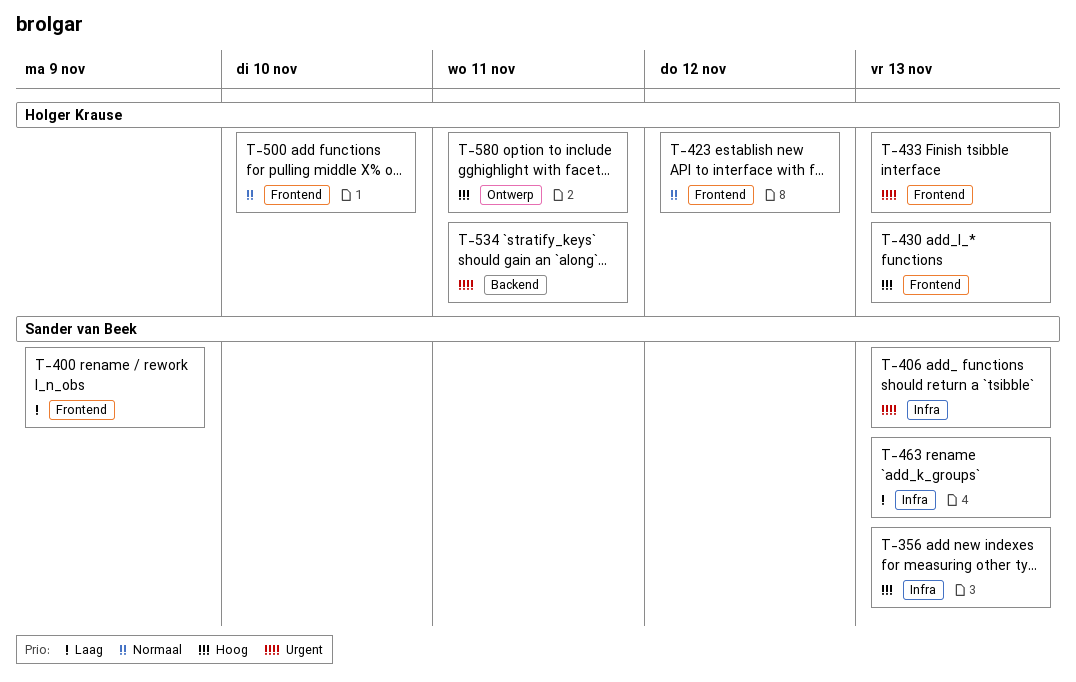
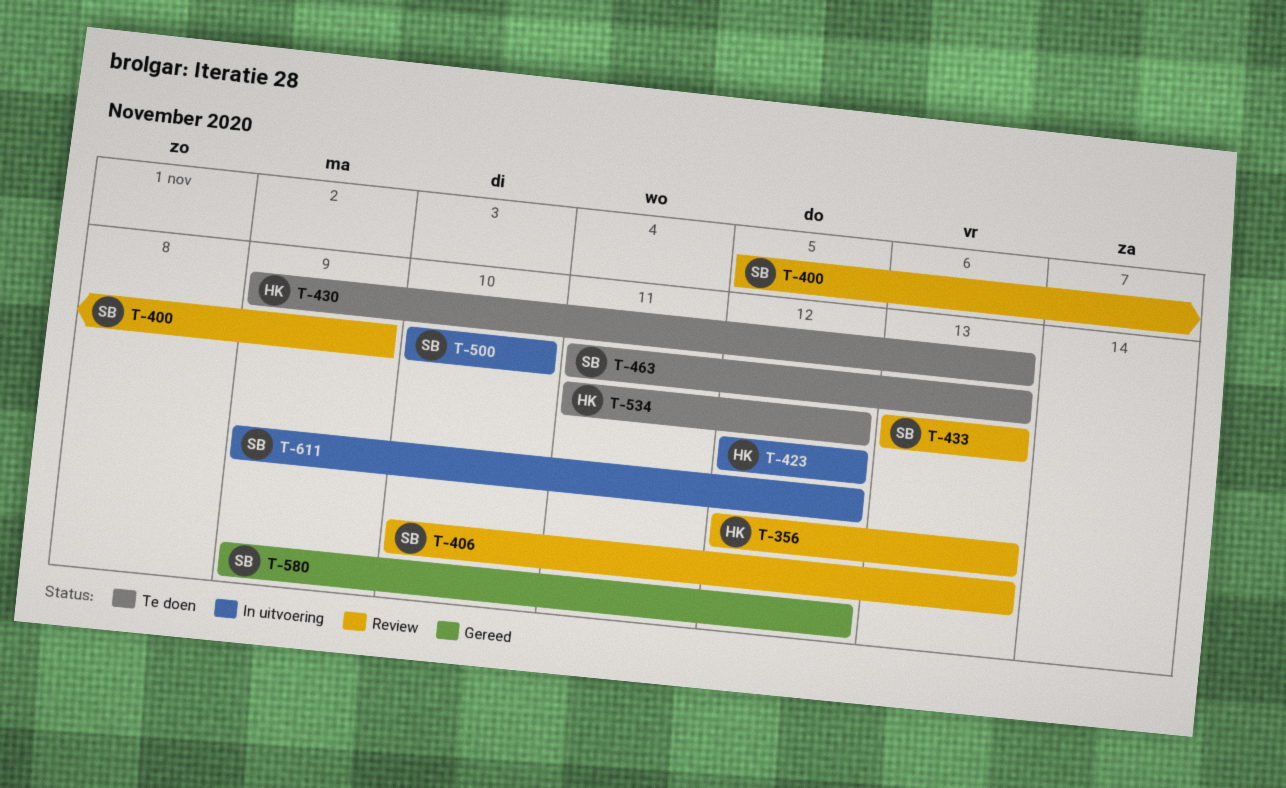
T-356, owner: Sander van Beek -> Holger Krause
T-433, owner: Holger Krause -> Sander van Beek
T-500, owner: Holger Krause -> Sander van Beek
T-534, due: Nov 11 -> Nov 12
T-580, owner: Holger Krause -> Sander van Beek
T-580, due: Nov 11 -> Nov 12
T-611: none -> present

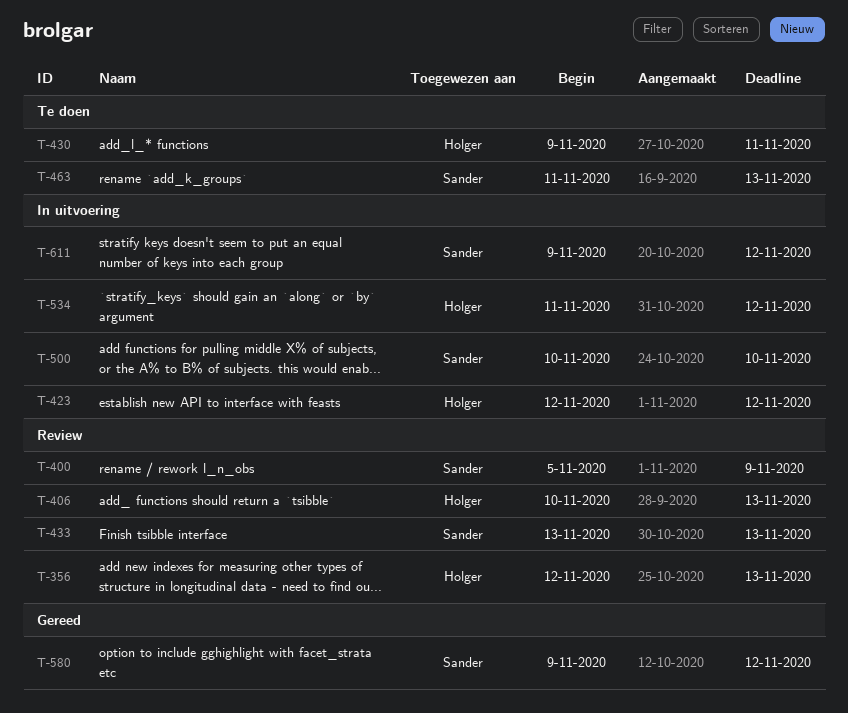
T-406, owner: Sander -> Holger
T-430, due: Nov 13 -> Nov 11
T-534, status: Te doen -> In uitvoering

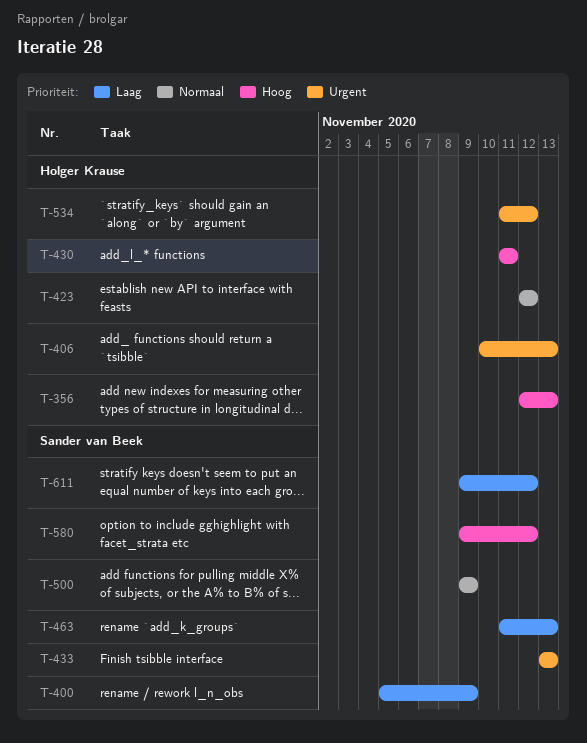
T-430, start: Nov 9 -> Nov 11
T-500, start: Nov 10 -> Nov 9
T-500, due: Nov 10 -> Nov 9

